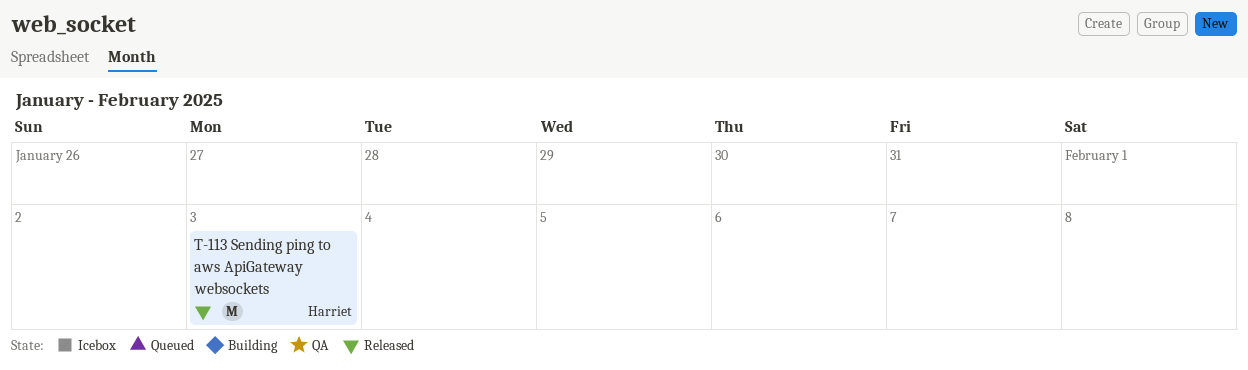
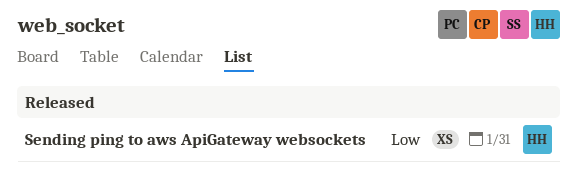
Sending ping to aws ApiGateway websockets, estimate: M -> XS
Sending ping to aws ApiGateway websockets, due: Feb 3 -> Jan 31

